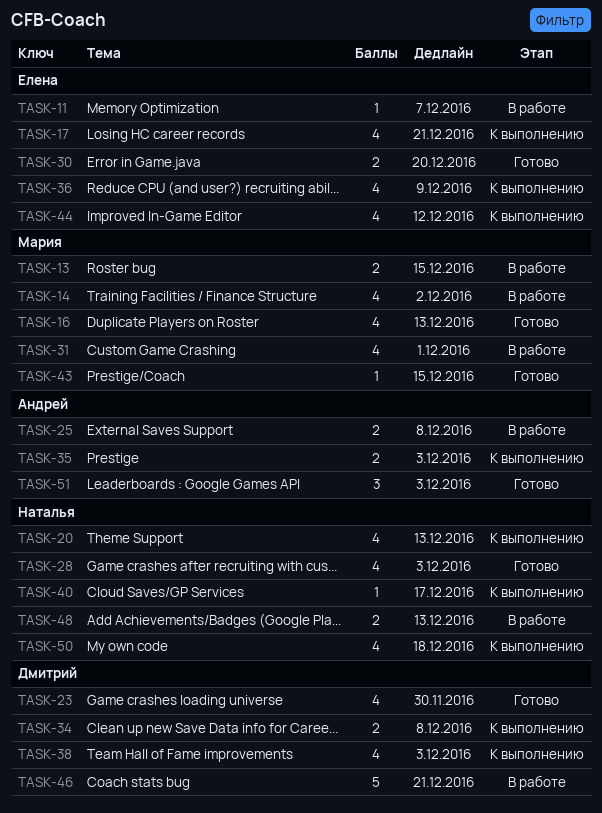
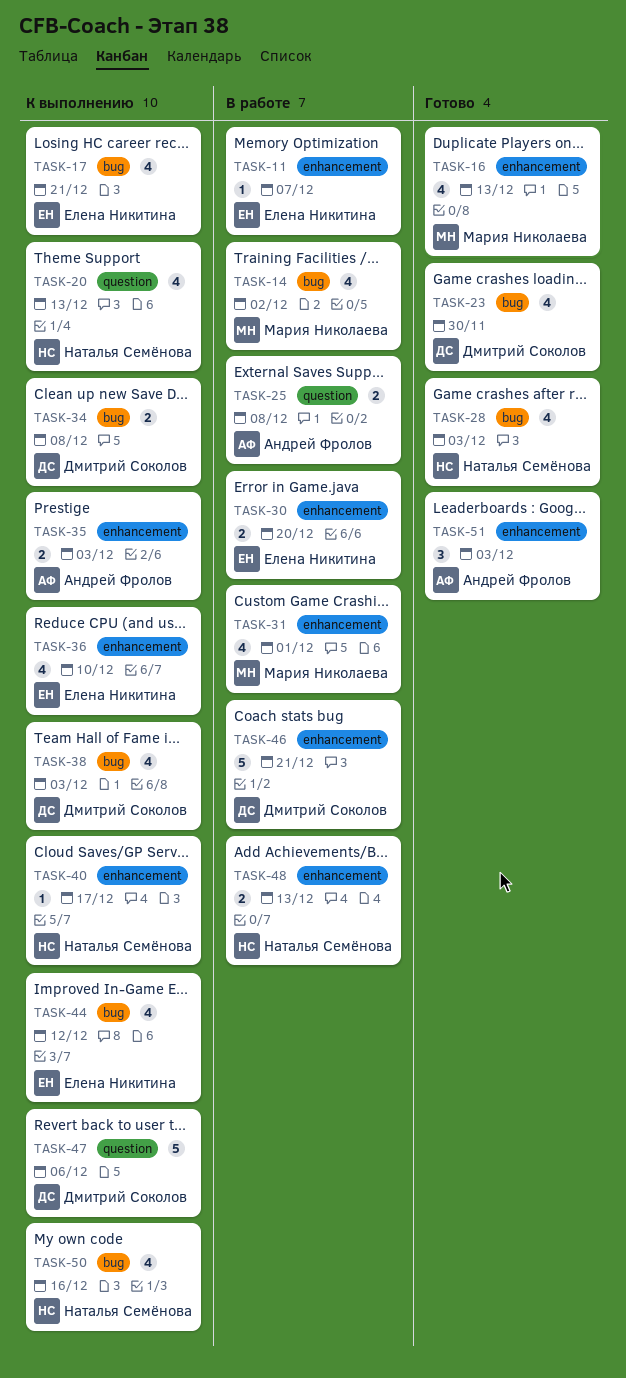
TASK-13: present -> none
TASK-30, status: Готово -> В работе
TASK-36, due: Dec 9 -> Dec 10
TASK-43: present -> none
TASK-47: none -> present
TASK-50, due: Dec 18 -> Dec 16

